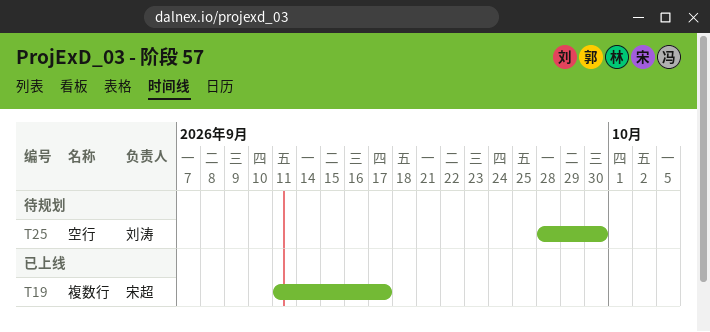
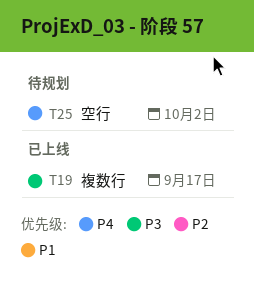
T25, due: Sep 30 -> Oct 2

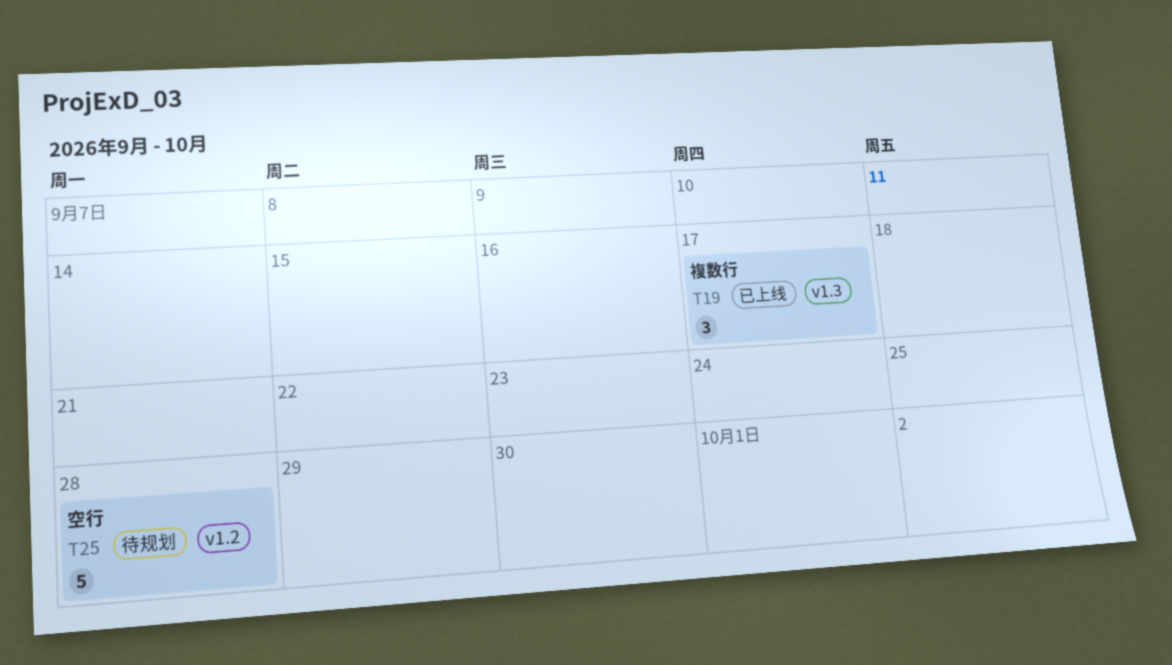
T25, due: Oct 2 -> Sep 28

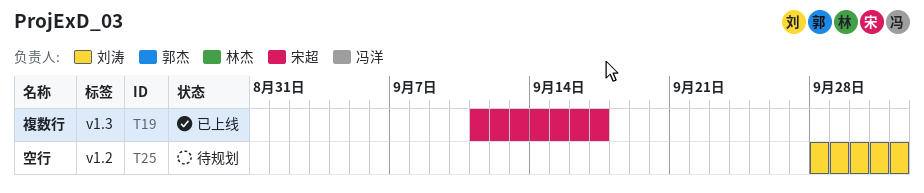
T25, due: Sep 28 -> Oct 2

